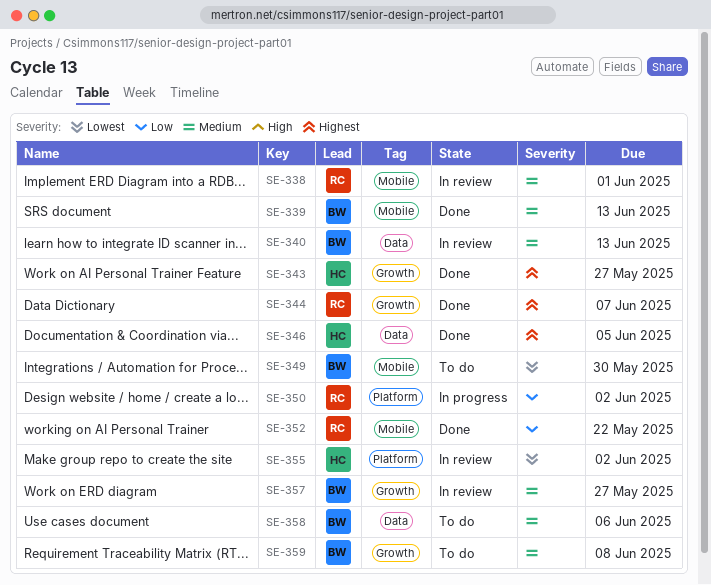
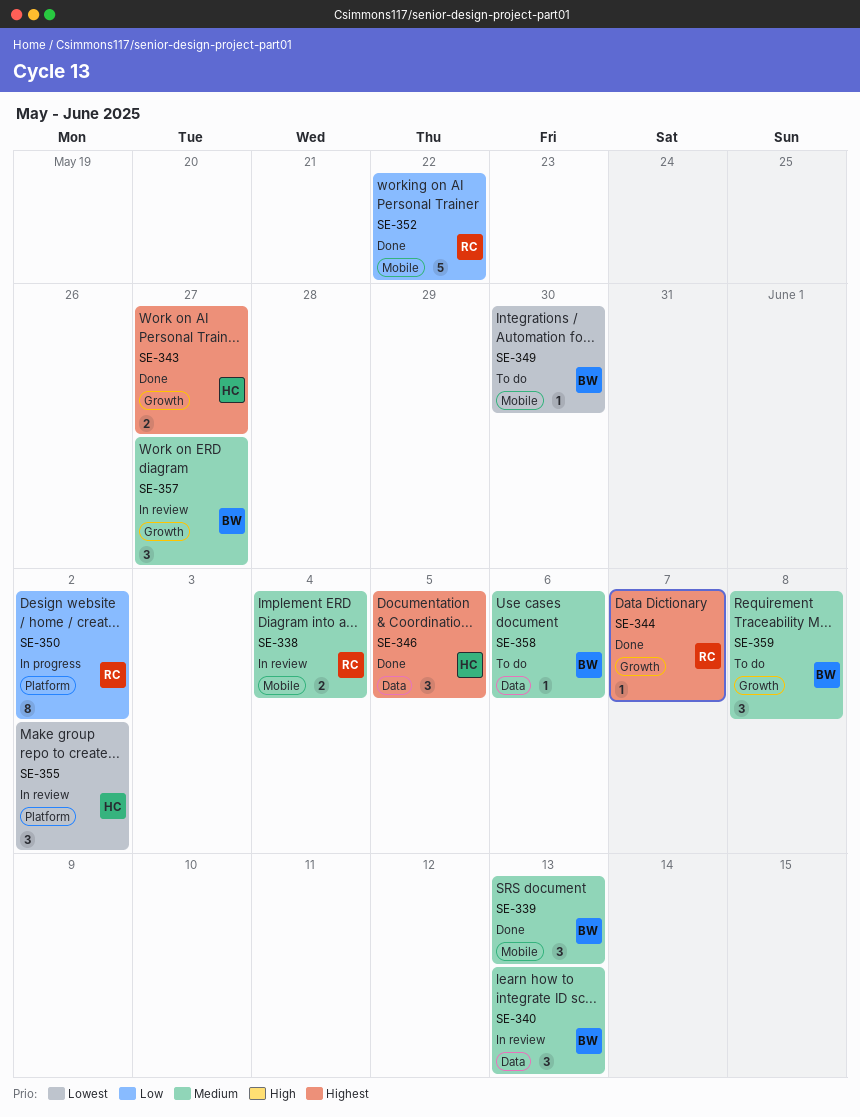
SE-338, due: Jun 1 -> Jun 4

